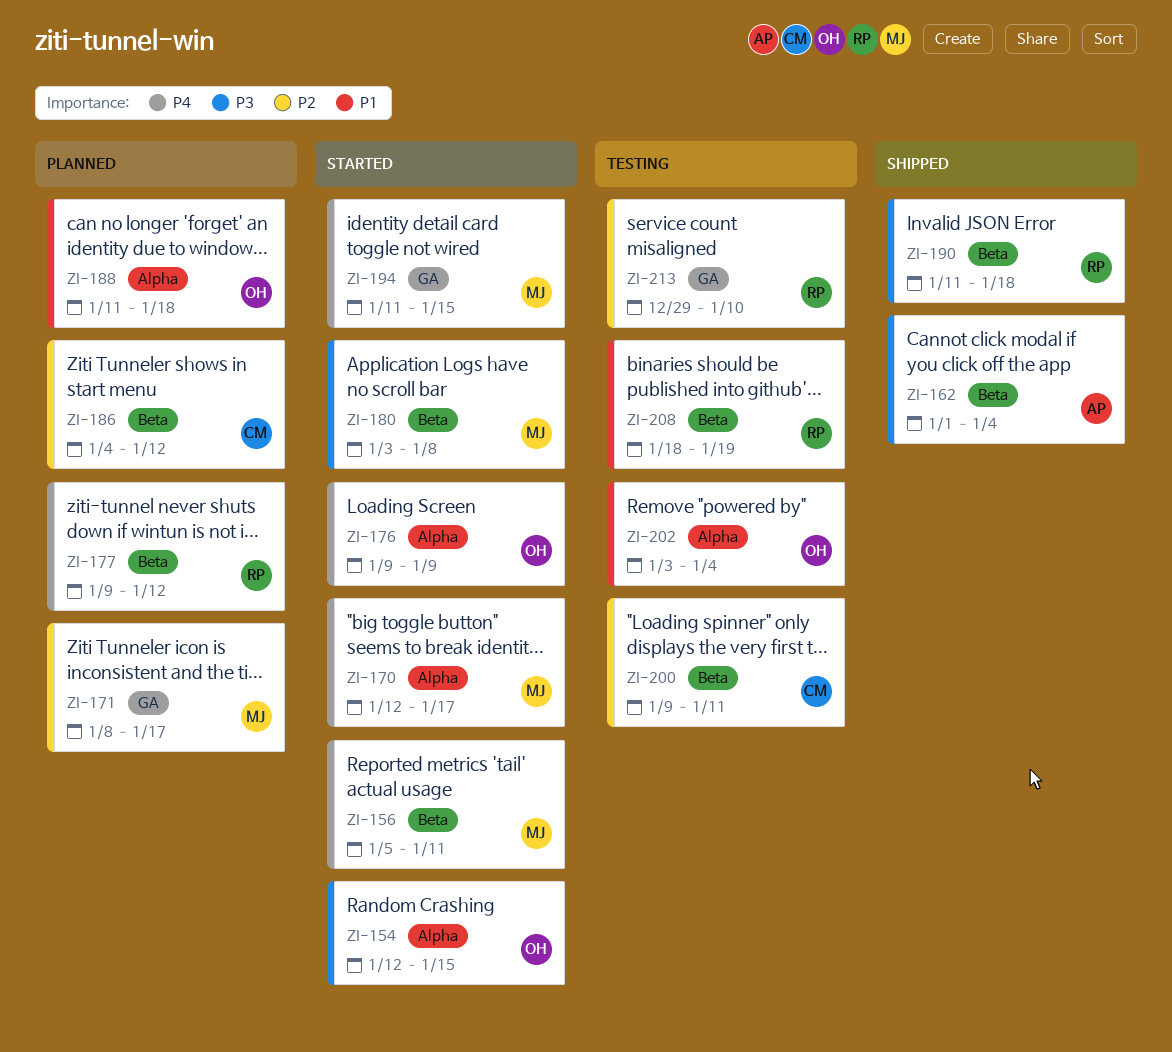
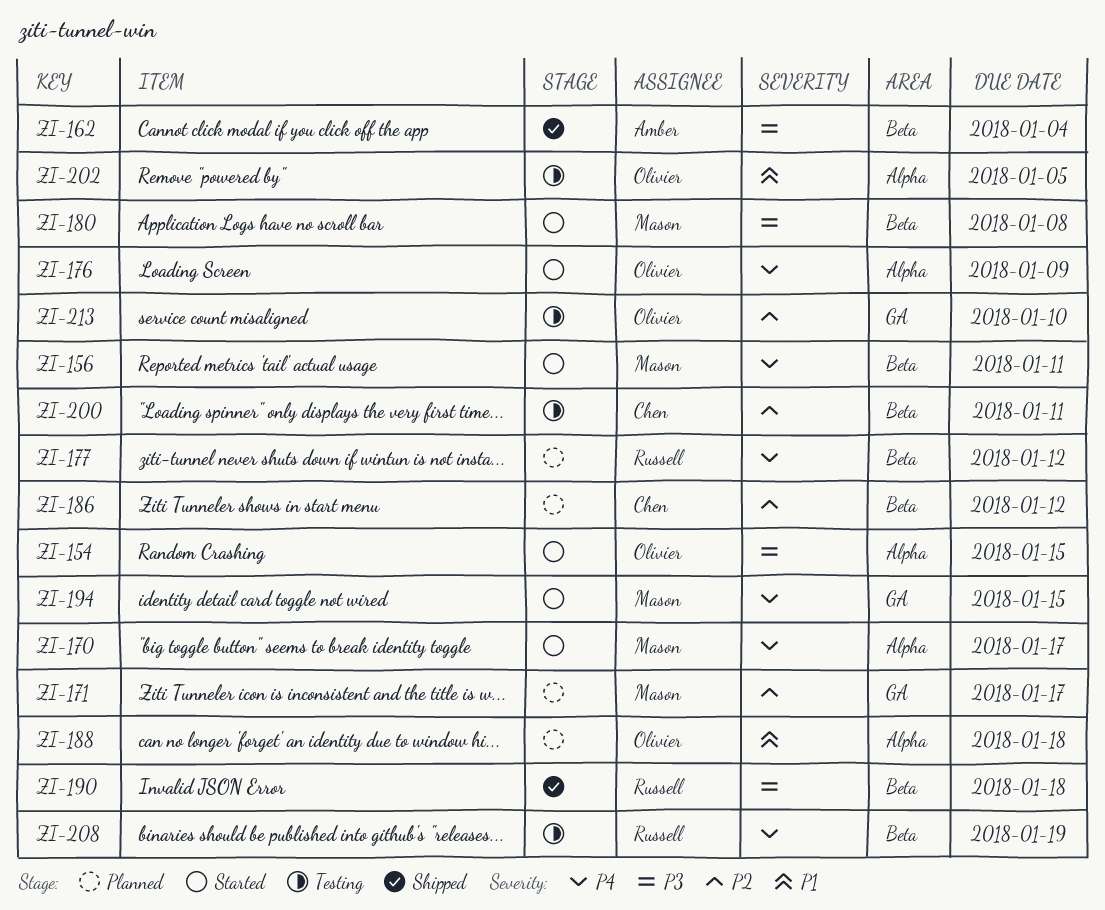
ZI-202, due: Jan 4 -> Jan 5
ZI-208, priority: P1 -> P4
ZI-213, owner: Russell -> Olivier

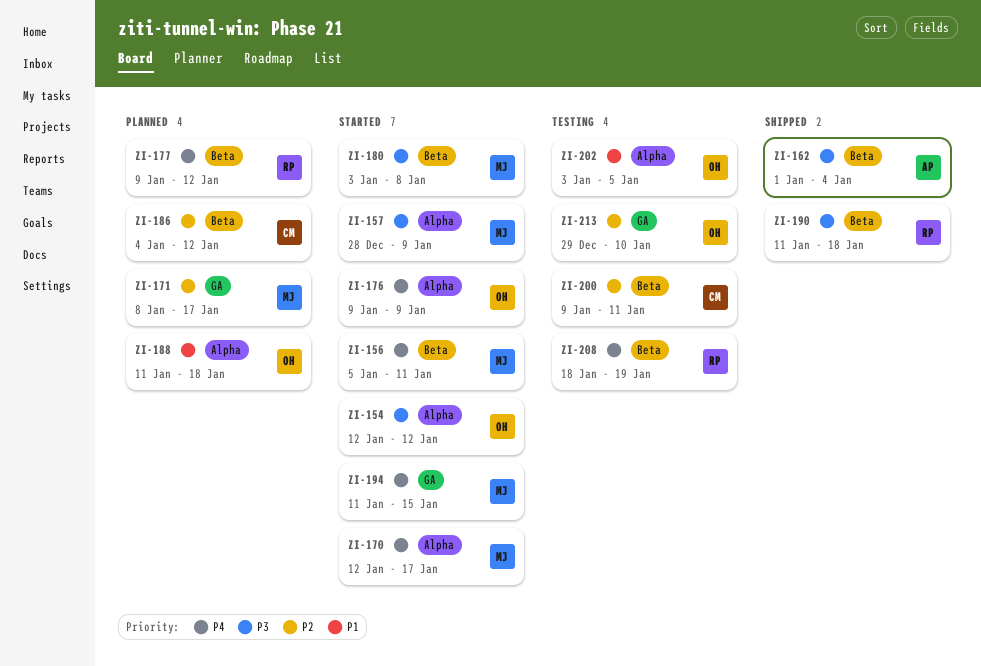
ZI-154, due: Jan 15 -> Jan 12
ZI-157: none -> present

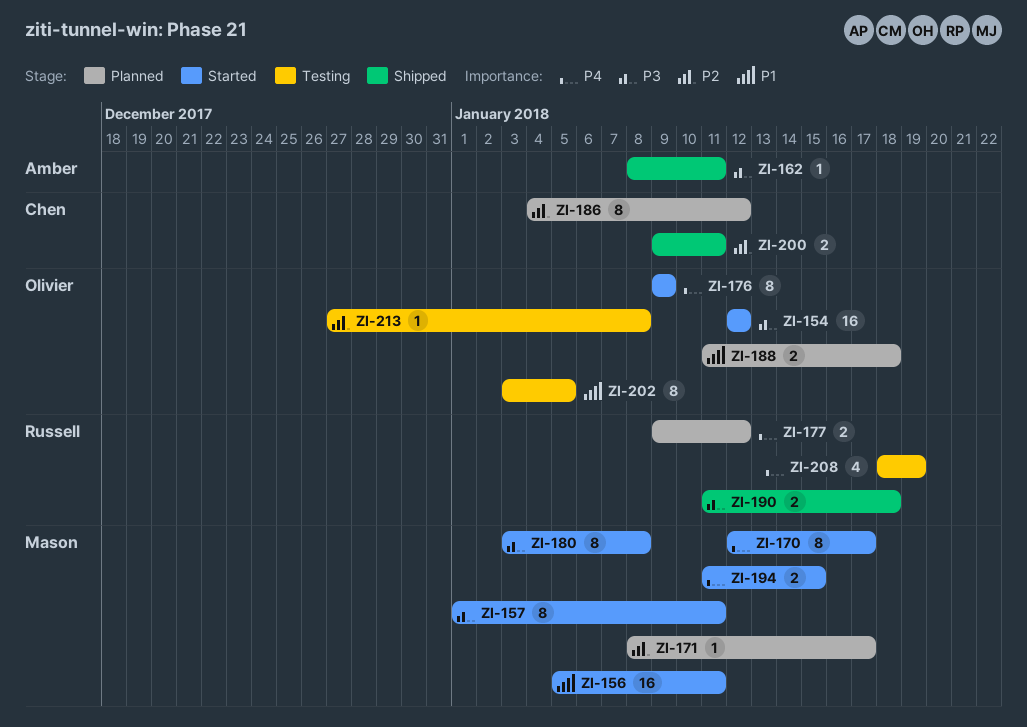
ZI-156, priority: P4 -> P1
ZI-157, start: Dec 28 -> Jan 1
ZI-157, due: Jan 9 -> Jan 11
ZI-162, start: Jan 1 -> Jan 8
ZI-162, due: Jan 4 -> Jan 11
ZI-200, status: Testing -> Shipped
ZI-213, start: Dec 29 -> Dec 27
ZI-213, due: Jan 10 -> Jan 8

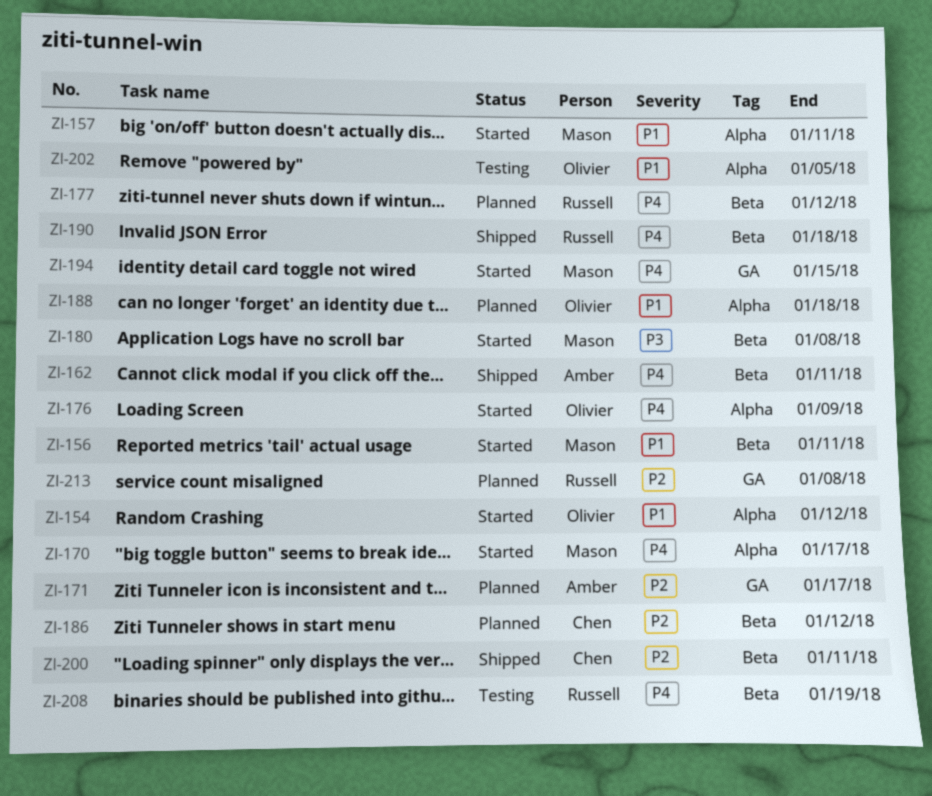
ZI-154, priority: P3 -> P1
ZI-157, priority: P3 -> P1
ZI-162, priority: P3 -> P4
ZI-171, owner: Mason -> Amber
ZI-190, priority: P3 -> P4
ZI-213, status: Testing -> Planned
ZI-213, owner: Olivier -> Russell

